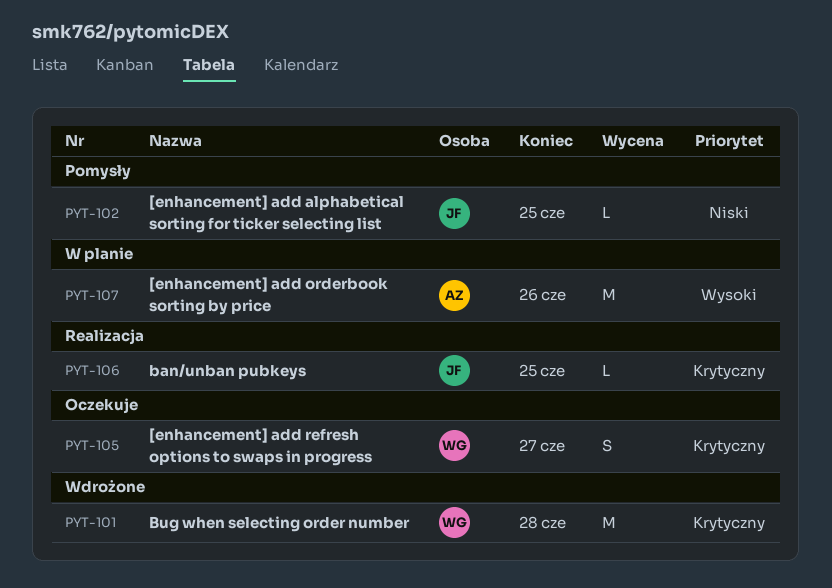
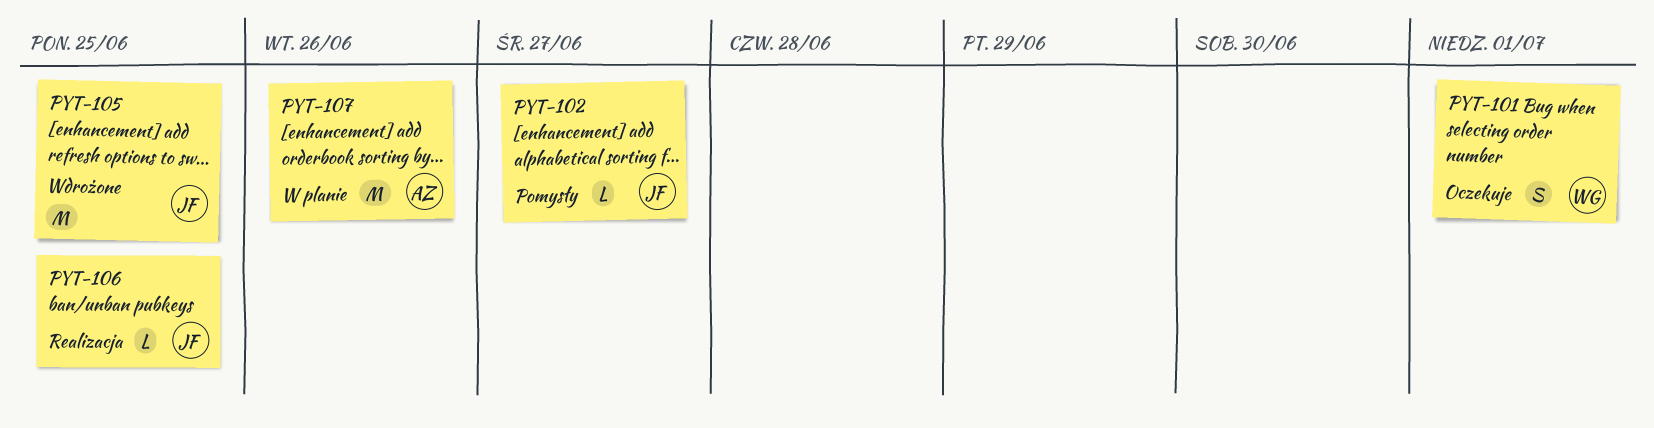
PYT-101, status: Wdrożone -> Oczekuje
PYT-101, estimate: M -> S
PYT-101, due: Jun 28 -> Jul 1
PYT-102, due: Jun 25 -> Jun 27
PYT-105, status: Oczekuje -> Wdrożone
PYT-105, owner: WG -> JF
PYT-105, estimate: S -> M
PYT-105, due: Jun 27 -> Jun 25

